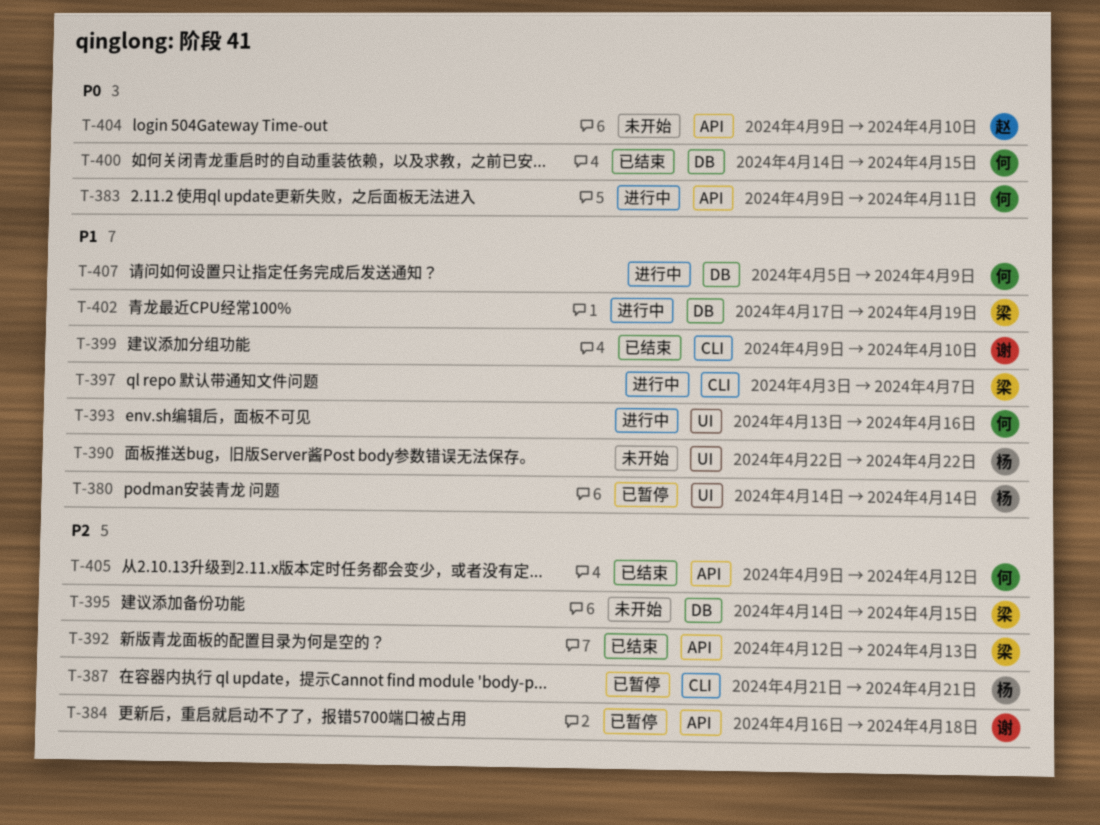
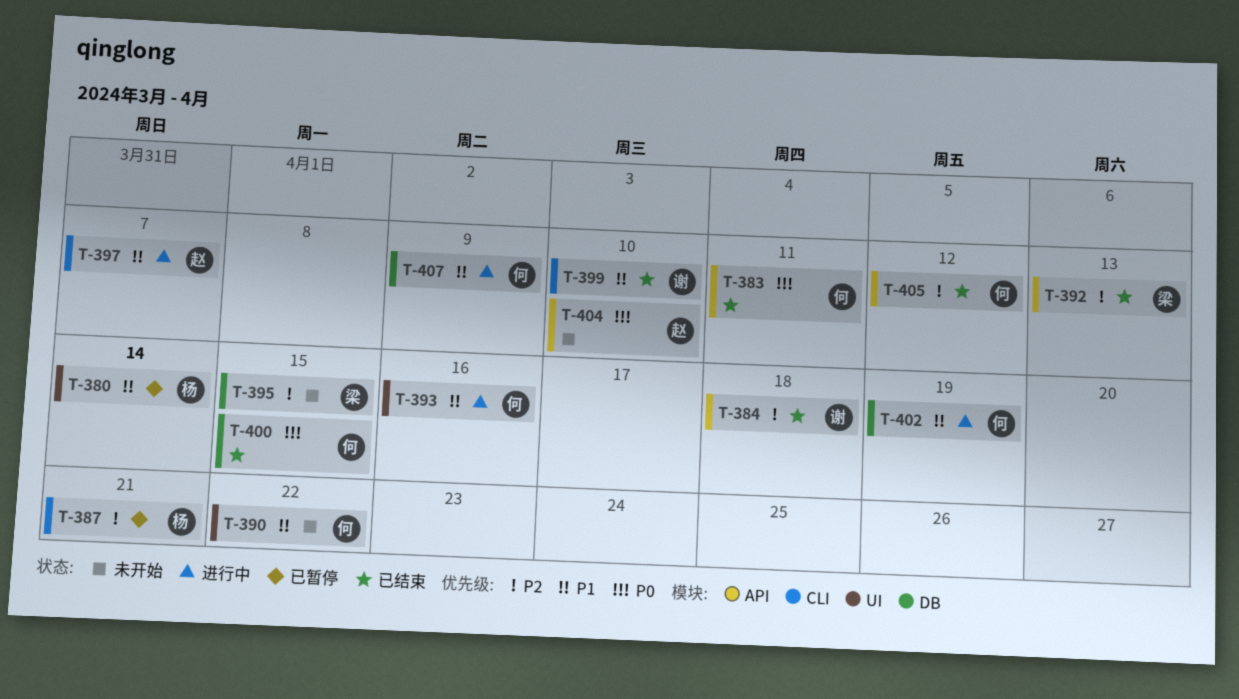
T-383, status: 进行中 -> 已结束
T-384, status: 已暂停 -> 已结束
T-390, owner: 杨 -> 何
T-397, owner: 梁 -> 赵
T-402, owner: 梁 -> 何

